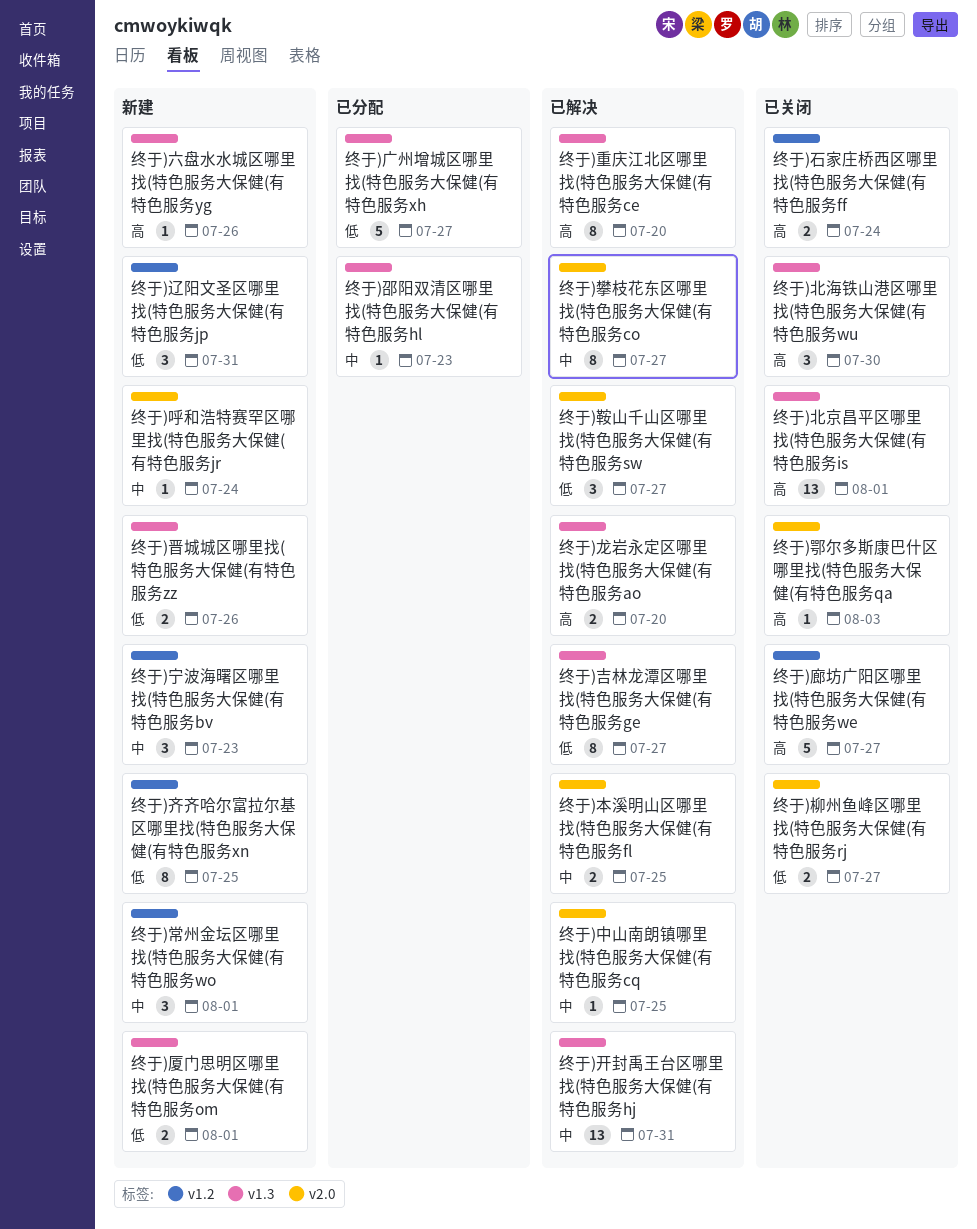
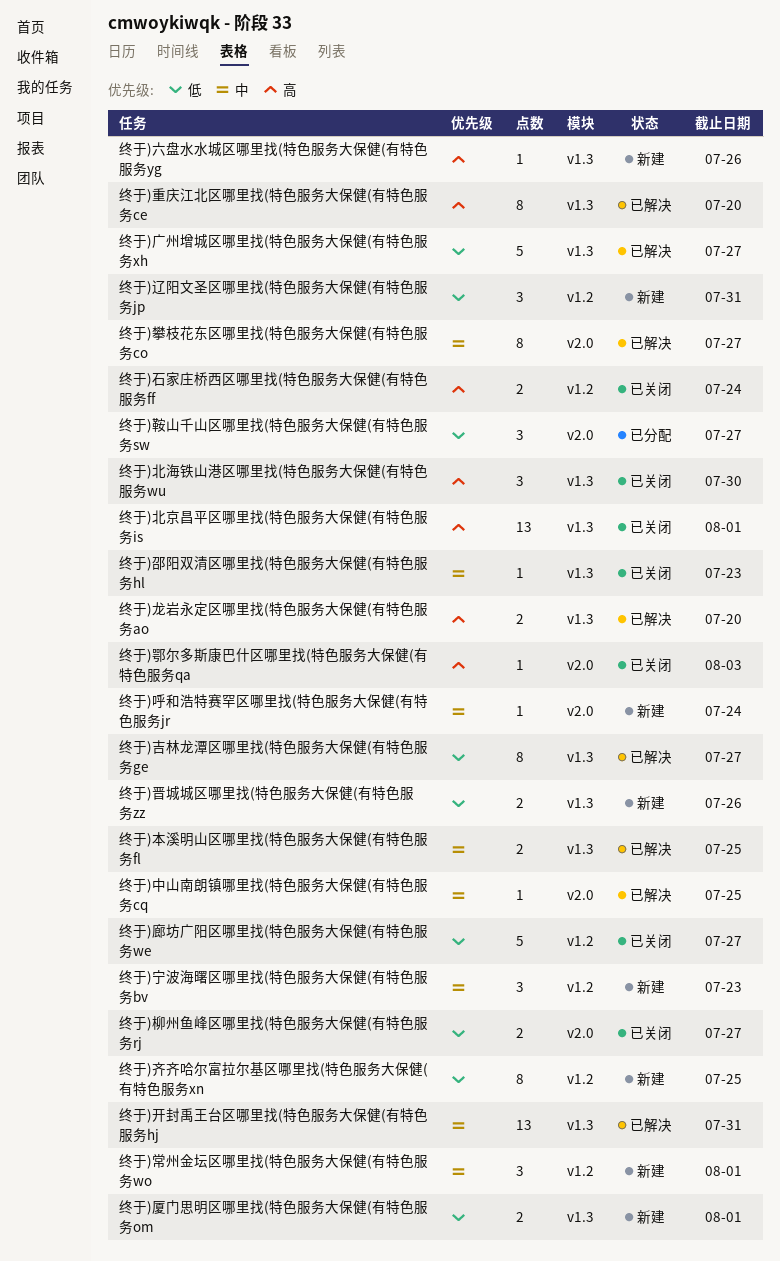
终于)广州增城区哪里找(特色服务大保健(有特色服务xh, status: 已分配 -> 已解决
终于)廊坊广阳区哪里找(特色服务大保健(有特色服务we, priority: 高 -> 低
终于)本溪明山区哪里找(特色服务大保健(有特色服务fl, label: v2.0 -> v1.3
终于)邵阳双清区哪里找(特色服务大保健(有特色服务hl, status: 已分配 -> 已关闭
终于)鞍山千山区哪里找(特色服务大保健(有特色服务sw, status: 已解决 -> 已分配

